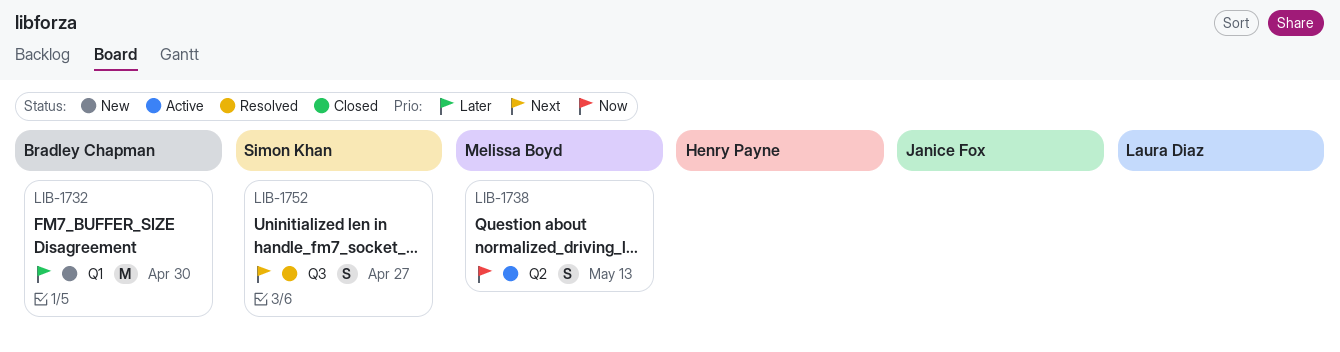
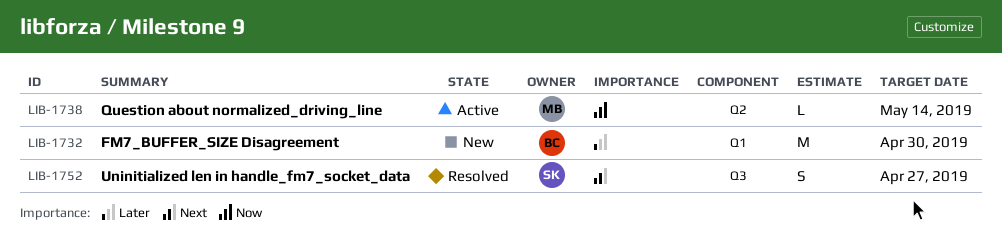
LIB-1738, estimate: S -> L
LIB-1738, due: May 13 -> May 14

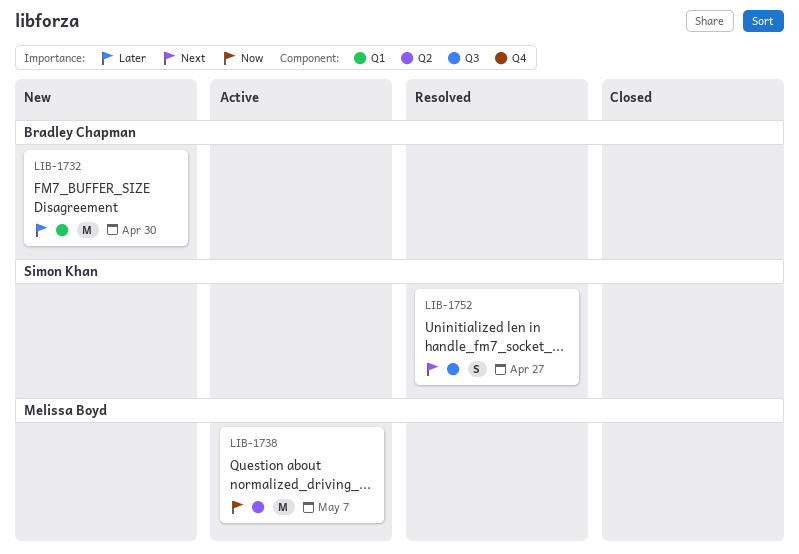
LIB-1738, estimate: L -> M
LIB-1738, due: May 14 -> May 7

